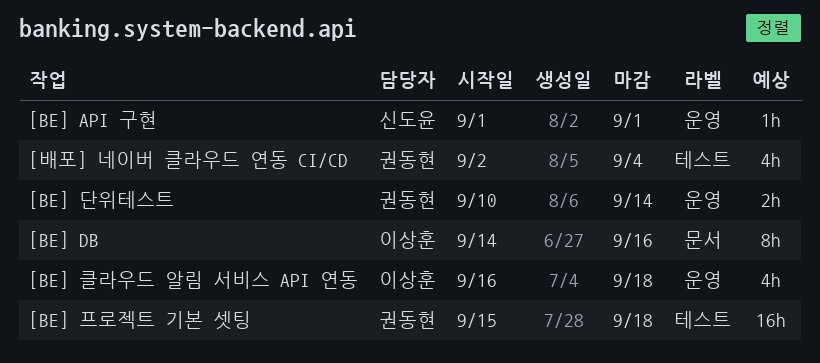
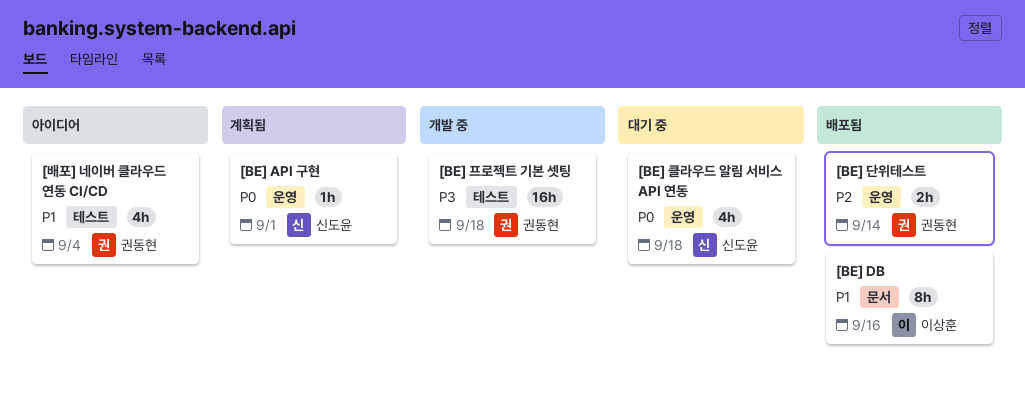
[BE] 클라우드 알림 서비스 API 연동, owner: 이상훈 -> 신도윤

